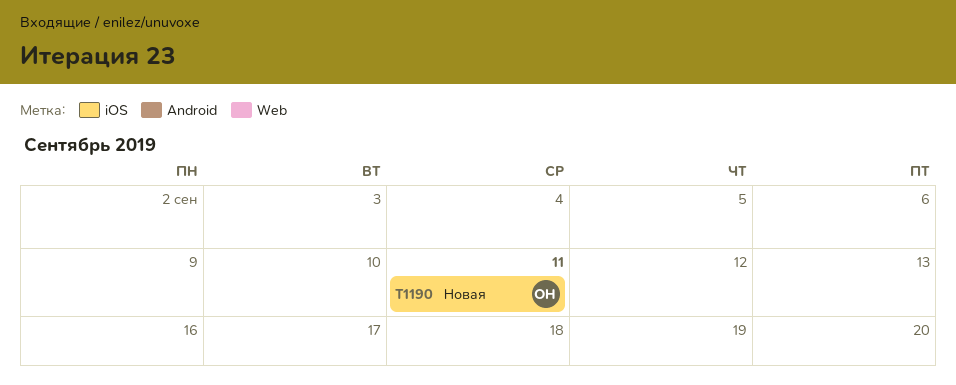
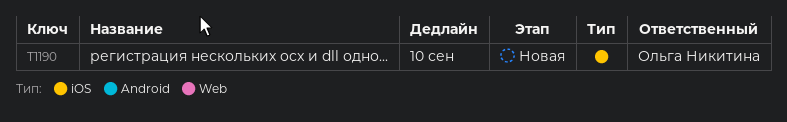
T1190, due: Sep 11 -> Sep 10

